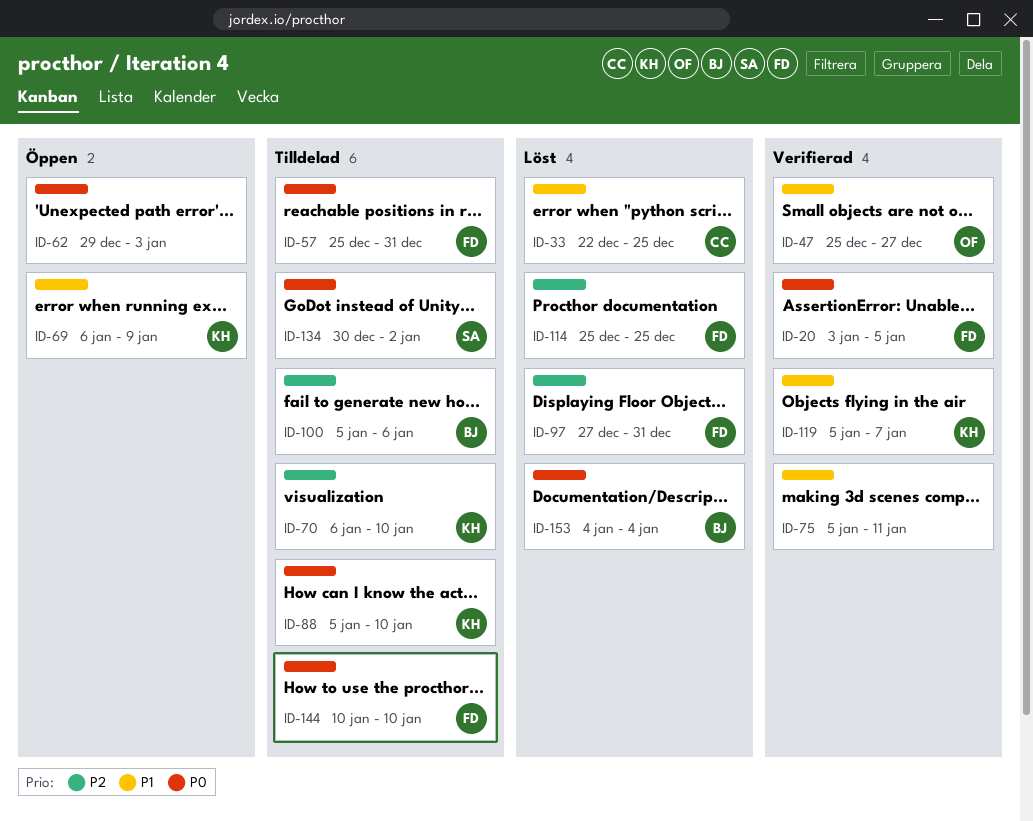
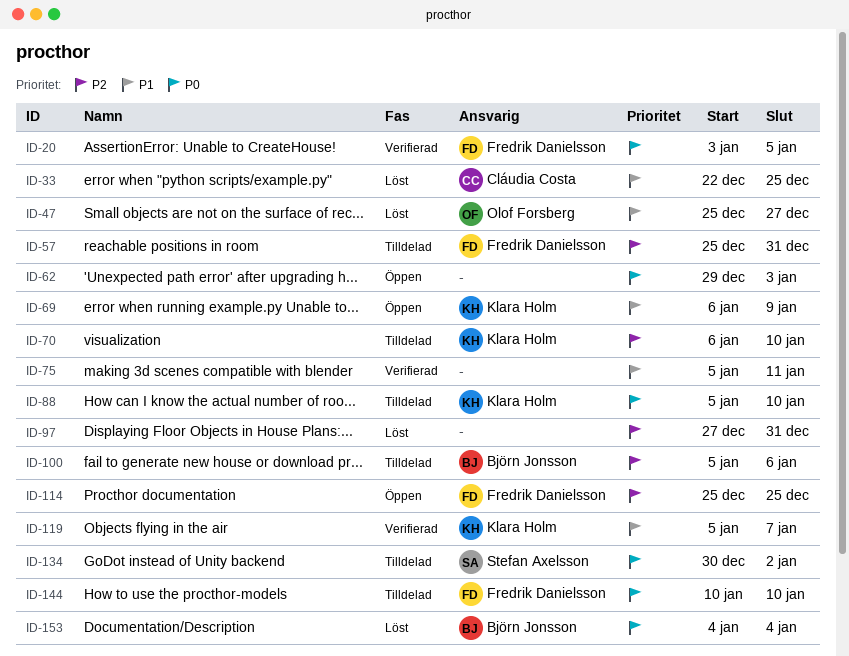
ID-47, status: Verifierad -> Löst
ID-57, priority: P0 -> P2
ID-97, owner: Fredrik Danielsson -> none
ID-114, status: Löst -> Öppen

